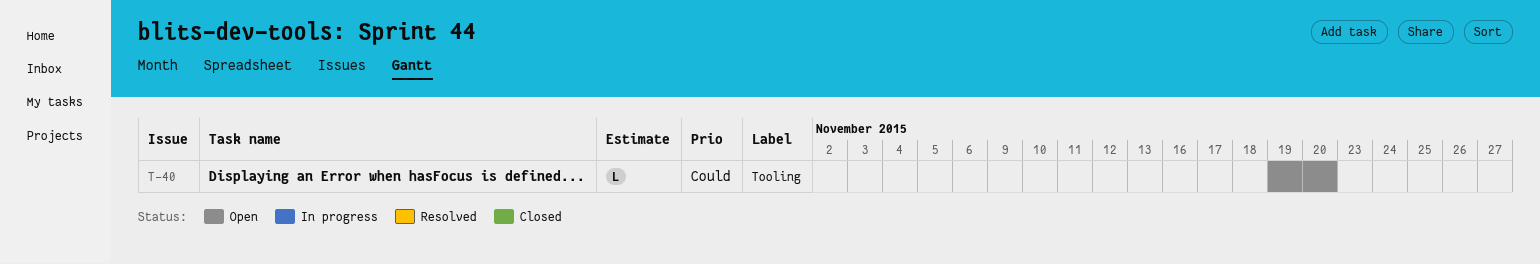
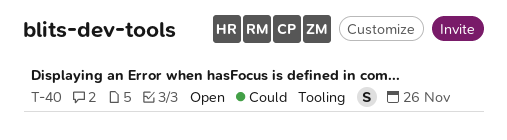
T-40, estimate: L -> S
T-40, due: Nov 20 -> Nov 26

